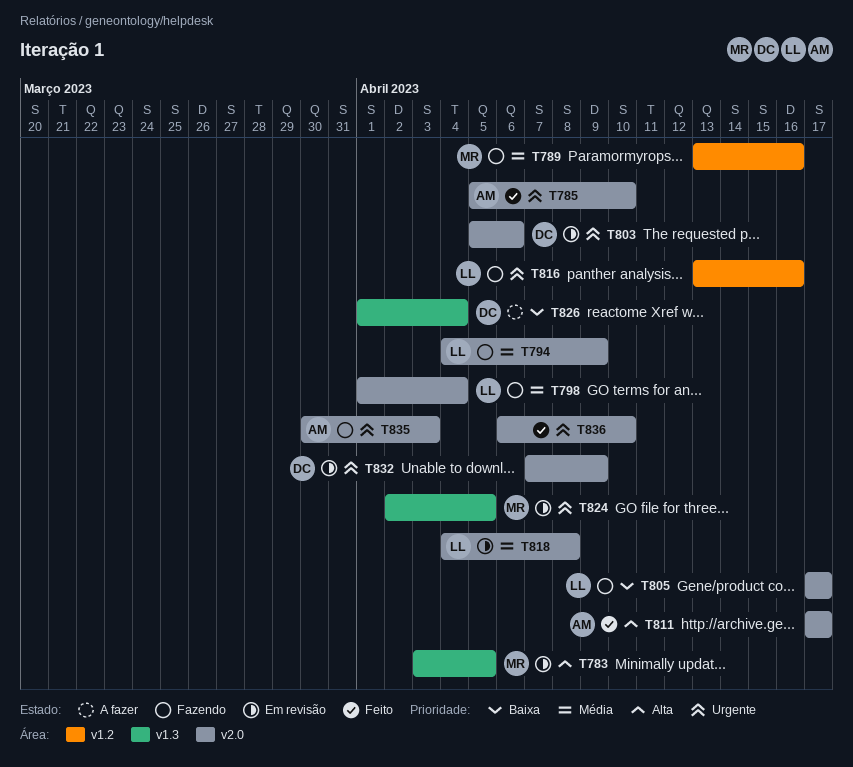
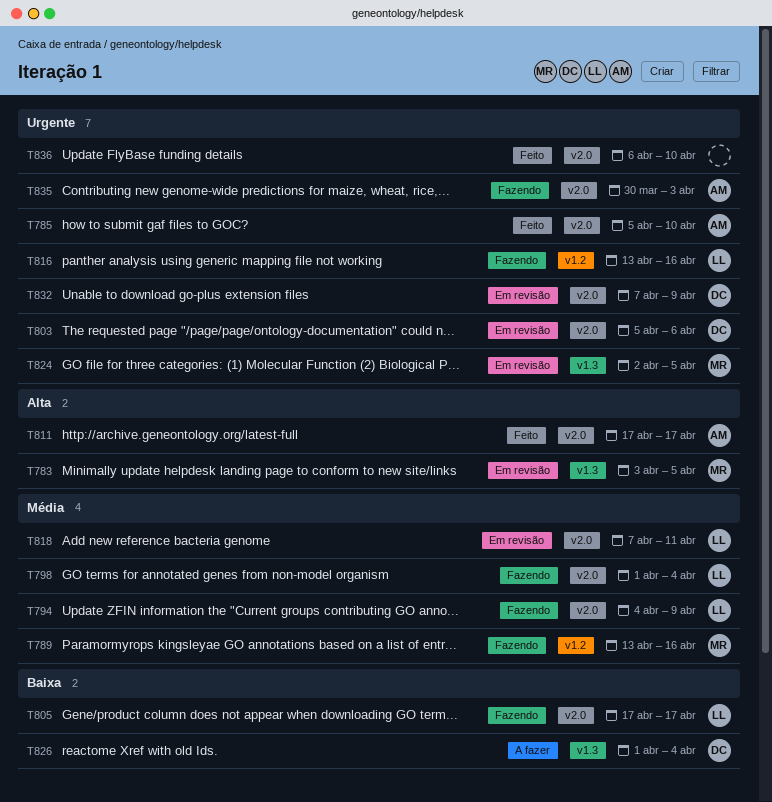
T818, start: Apr 4 -> Apr 7
T818, due: Apr 8 -> Apr 11

